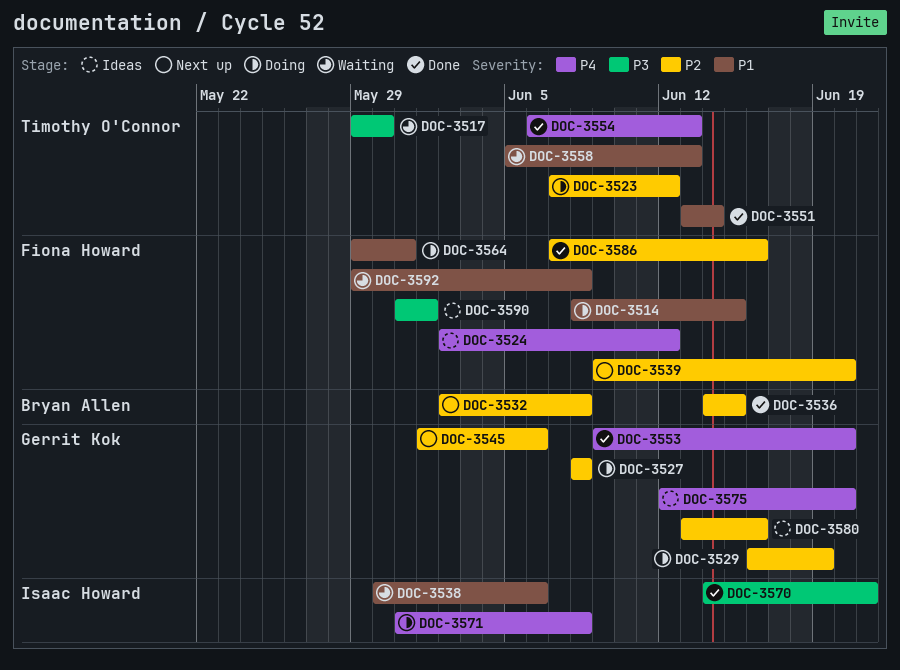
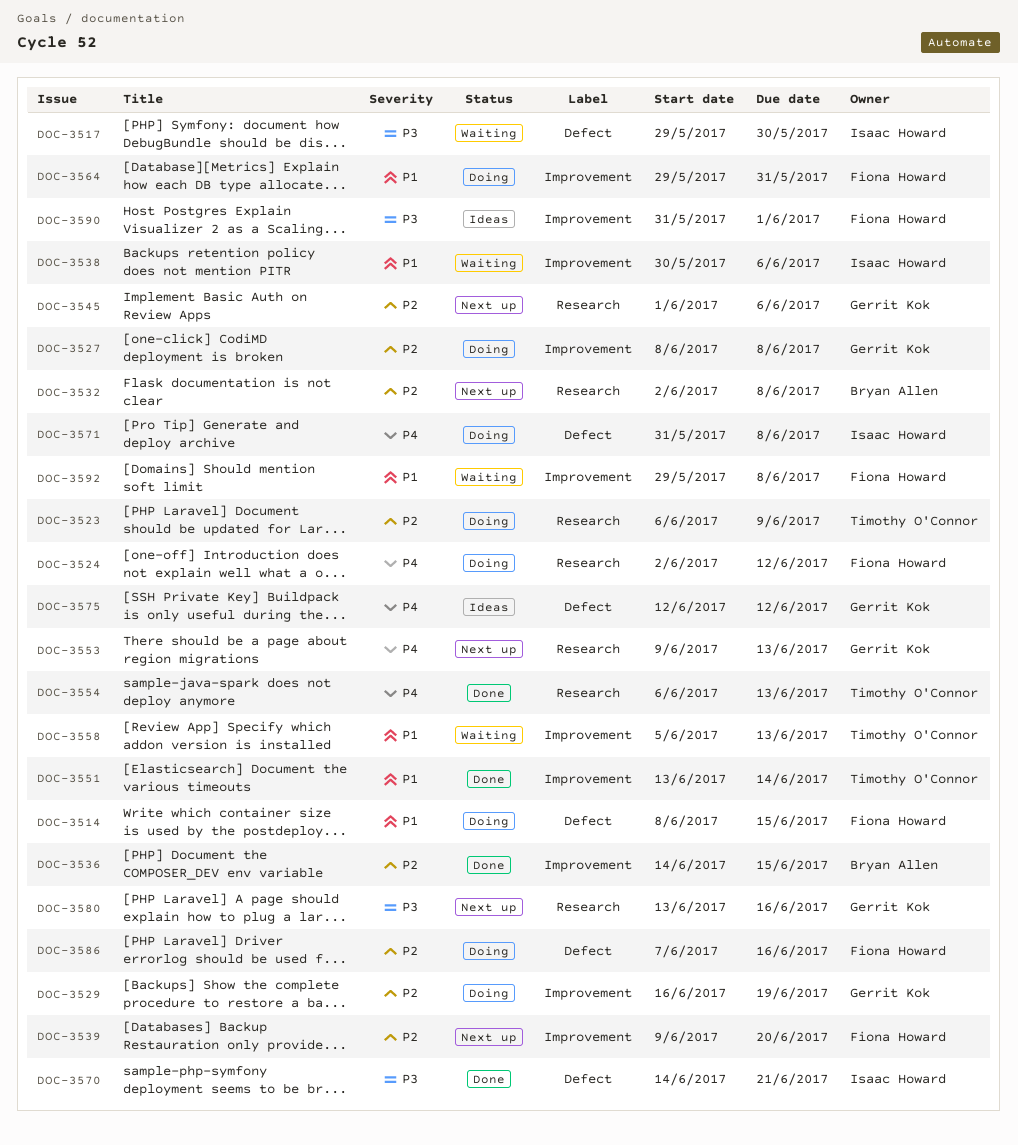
DOC-3517, owner: Timothy O'Connor -> Isaac Howard
DOC-3523, start: Jun 7 -> Jun 6
DOC-3523, due: Jun 12 -> Jun 9
DOC-3524, status: Ideas -> Doing
DOC-3553, status: Done -> Next up
DOC-3553, due: Jun 20 -> Jun 13
DOC-3575, due: Jun 20 -> Jun 12
DOC-3580, status: Ideas -> Next up
DOC-3580, priority: P2 -> P3
DOC-3586, status: Done -> Doing

